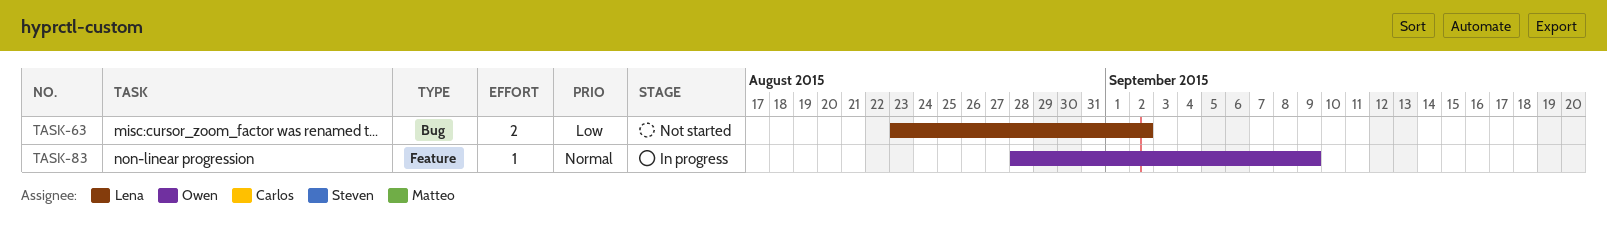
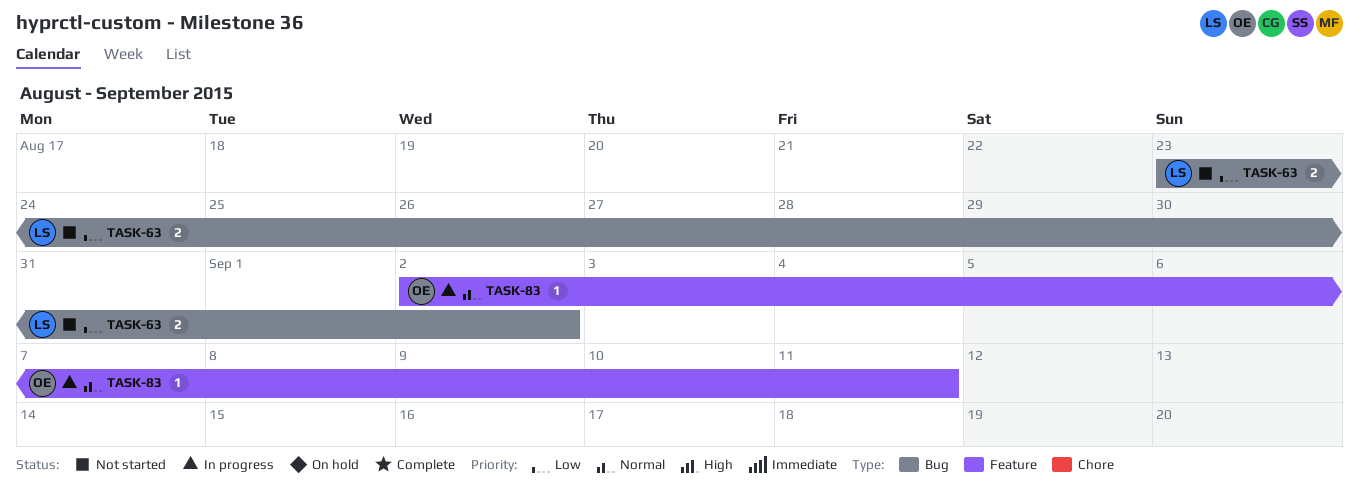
TASK-83, start: Aug 28 -> Sep 2
TASK-83, due: Sep 9 -> Sep 11

